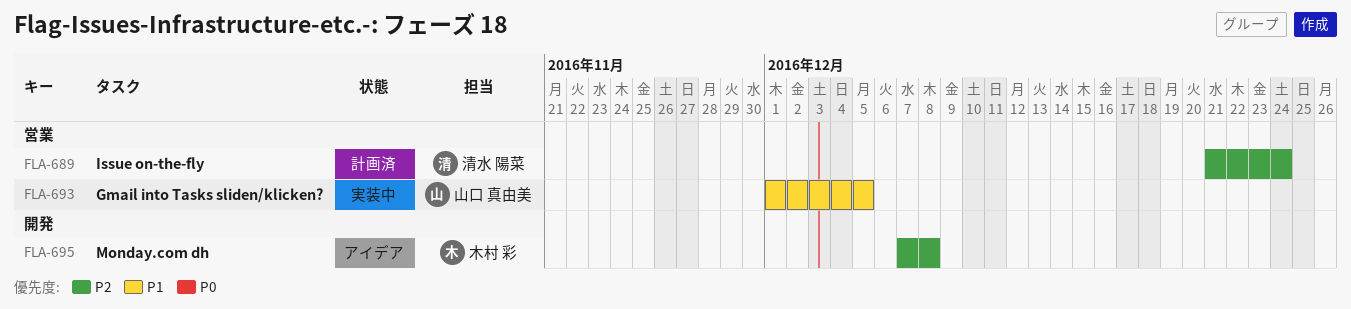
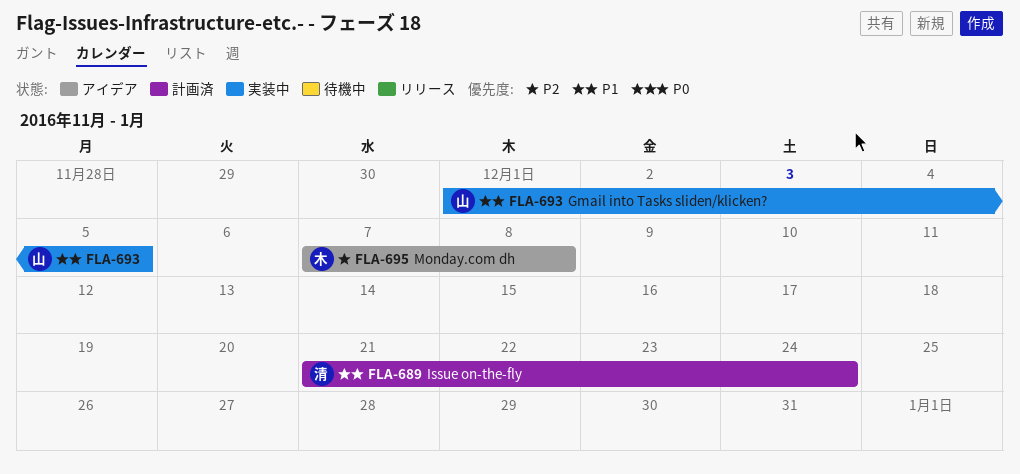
FLA-689, priority: P2 -> P1

